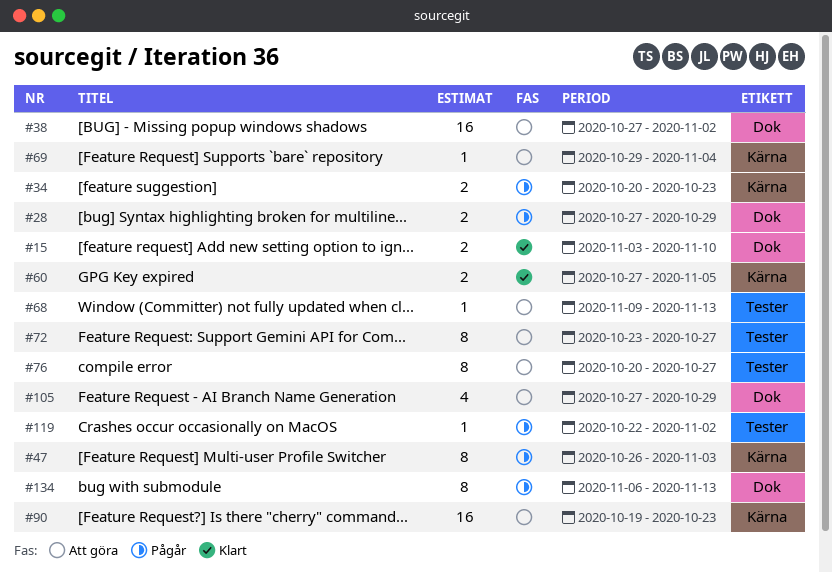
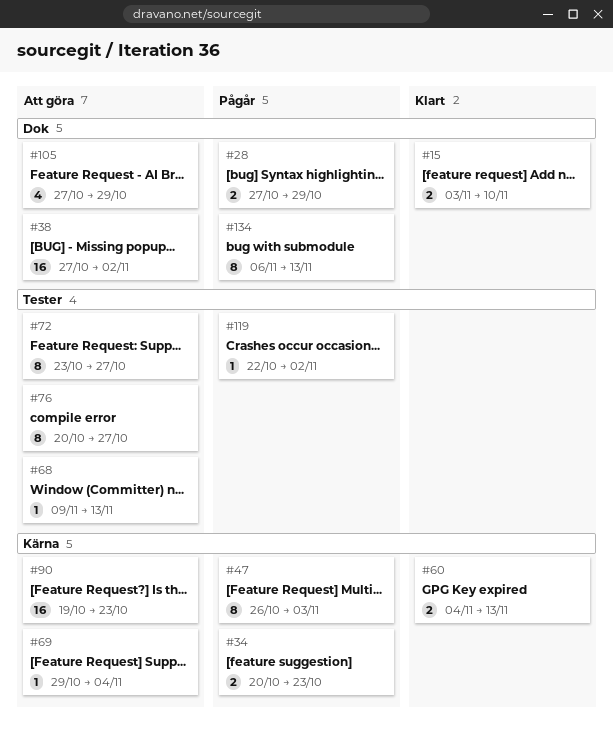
#60, start: Oct 27 -> Nov 4
#60, due: Nov 5 -> Nov 13

